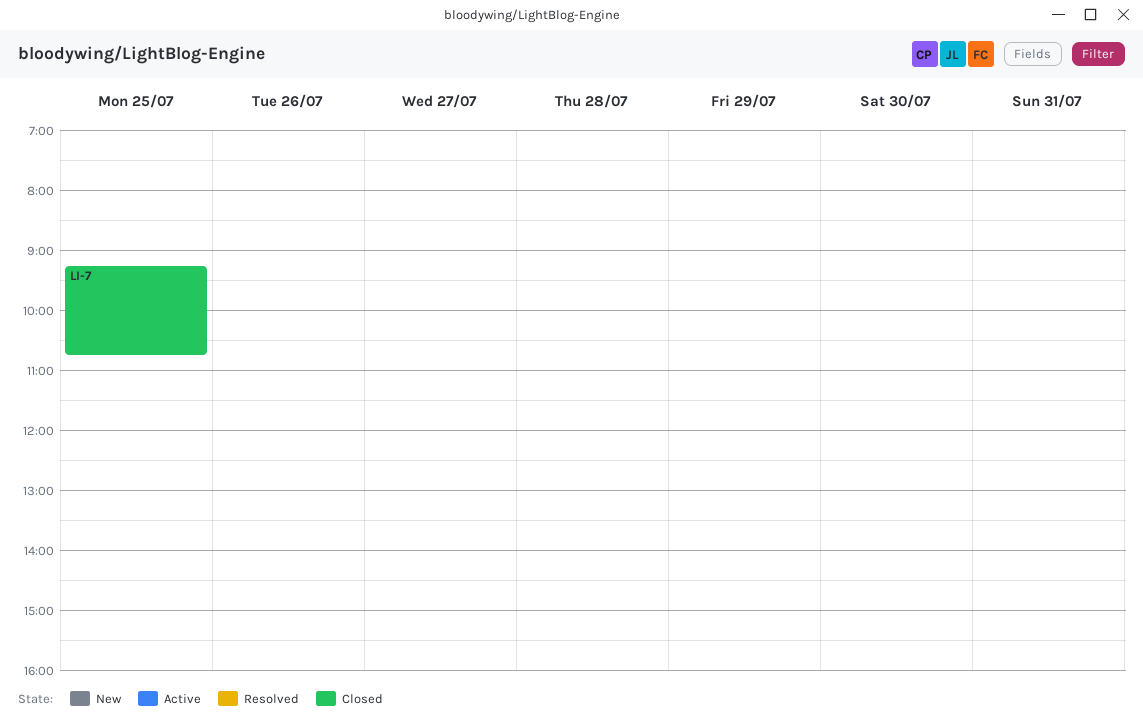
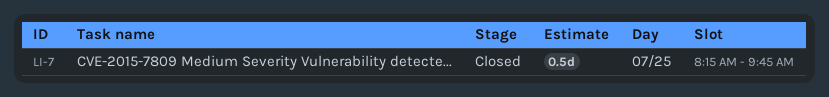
LI-7, begins: 09:15 -> 08:15
LI-7, ends: 10:45 -> 09:45

